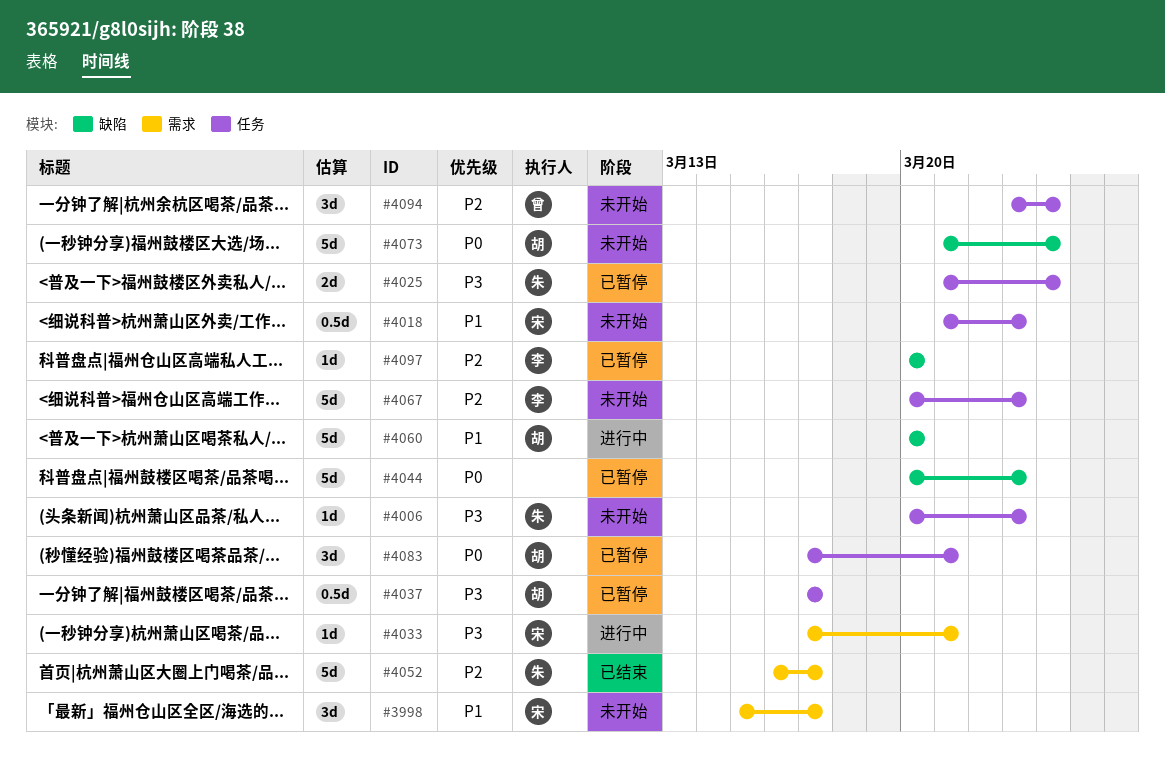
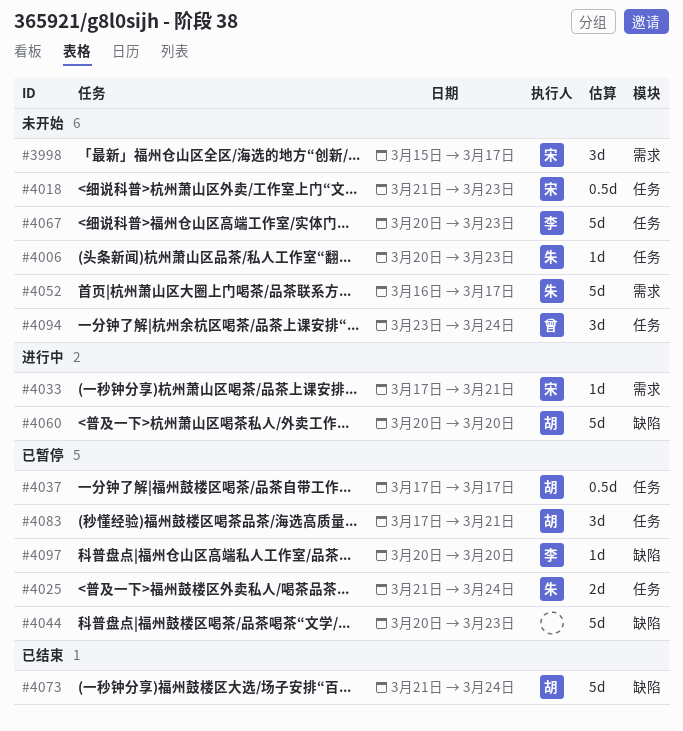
#4052, status: 已结束 -> 未开始
#4073, status: 未开始 -> 已结束

